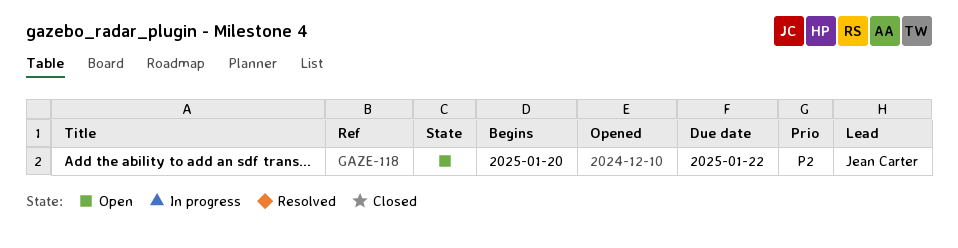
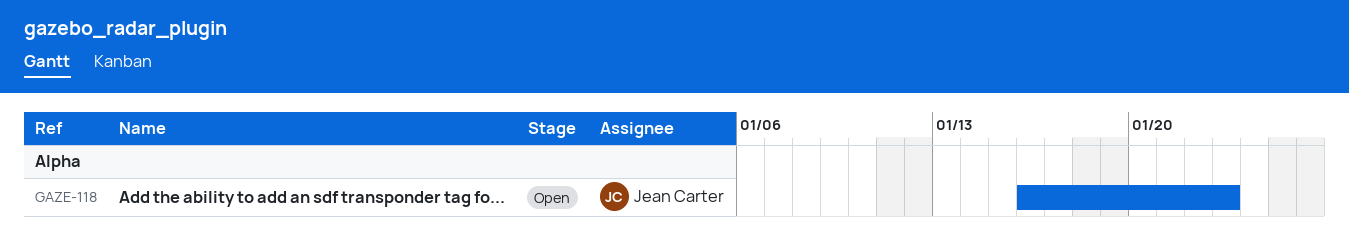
GAZE-118, start: Jan 20 -> Jan 16
GAZE-118, due: Jan 22 -> Jan 23

